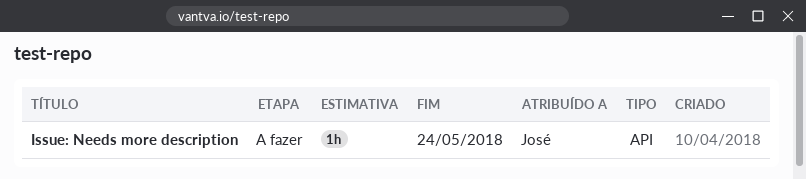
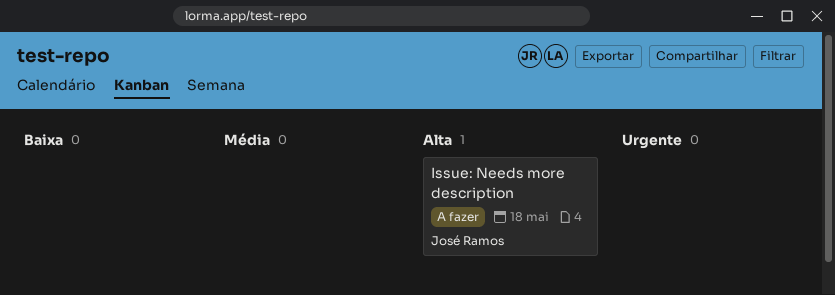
Issue: Needs more description, due: May 24 -> May 18

